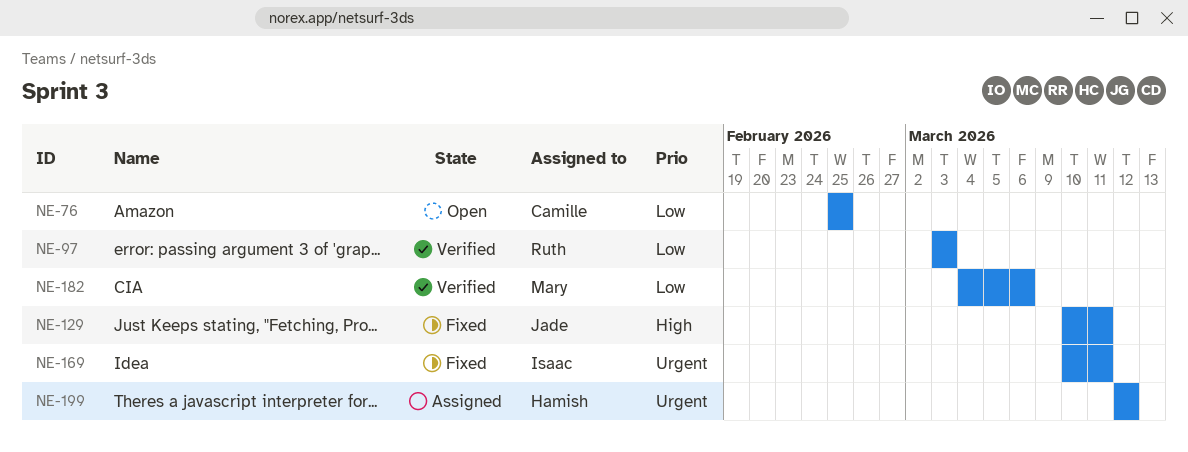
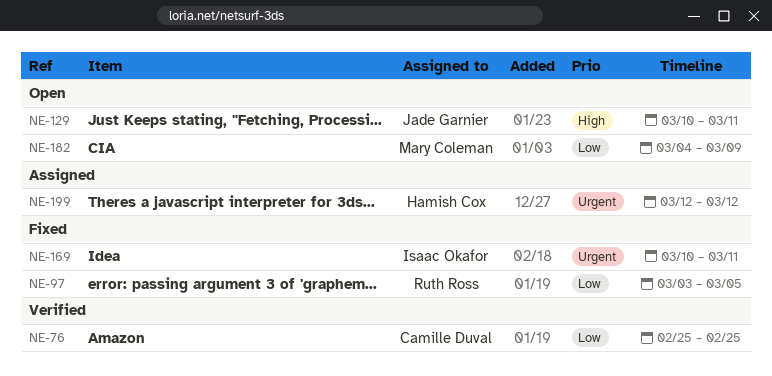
NE-76, status: Open -> Verified
NE-97, status: Verified -> Fixed
NE-97, due: Mar 3 -> Mar 5
NE-129, status: Fixed -> Open
NE-182, status: Verified -> Open
NE-182, due: Mar 6 -> Mar 9

